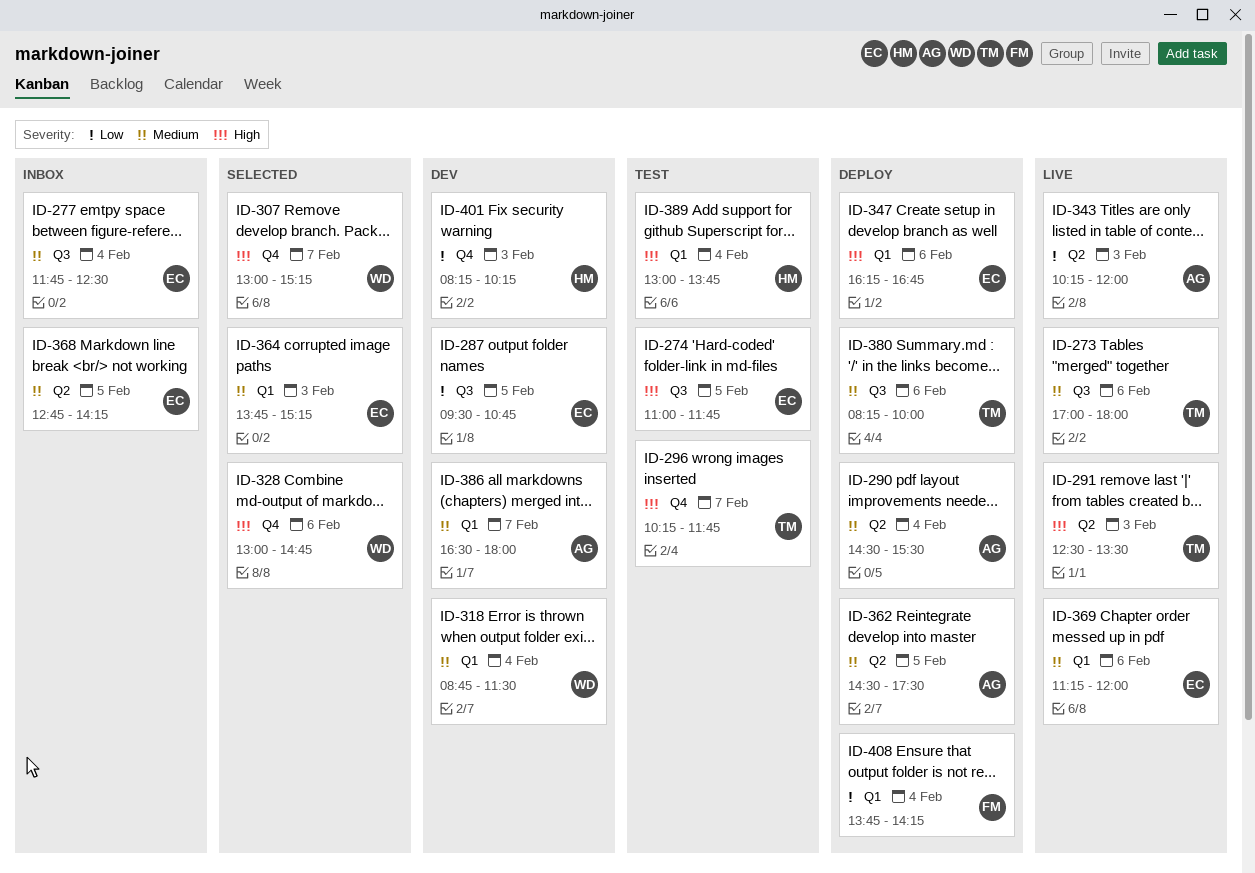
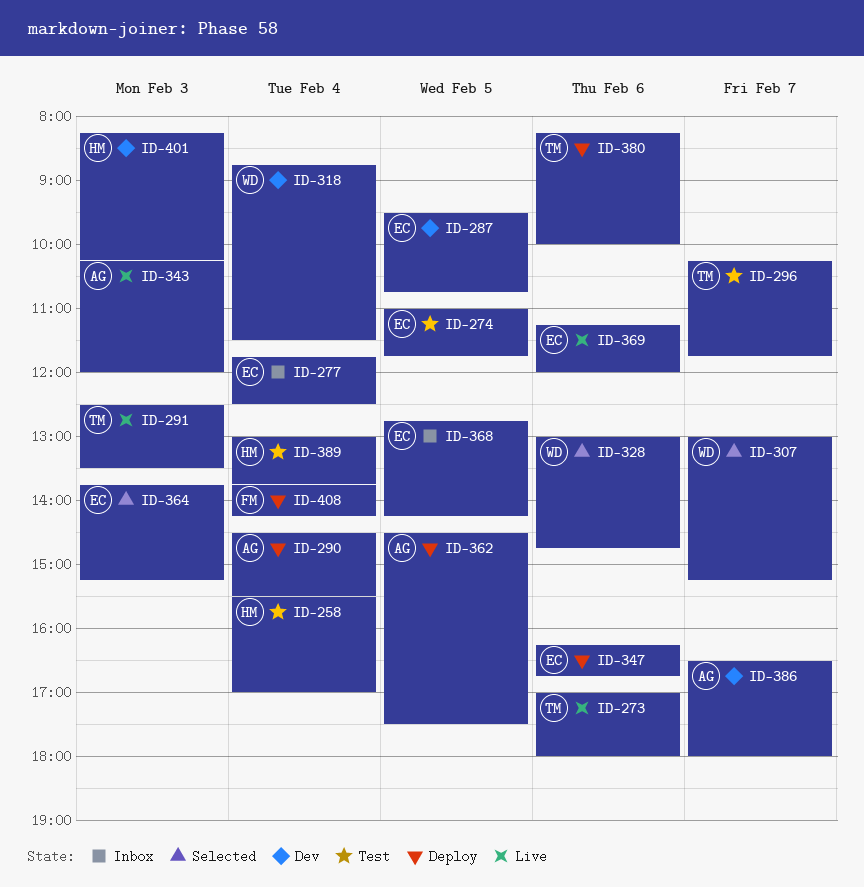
ID-258: none -> present

